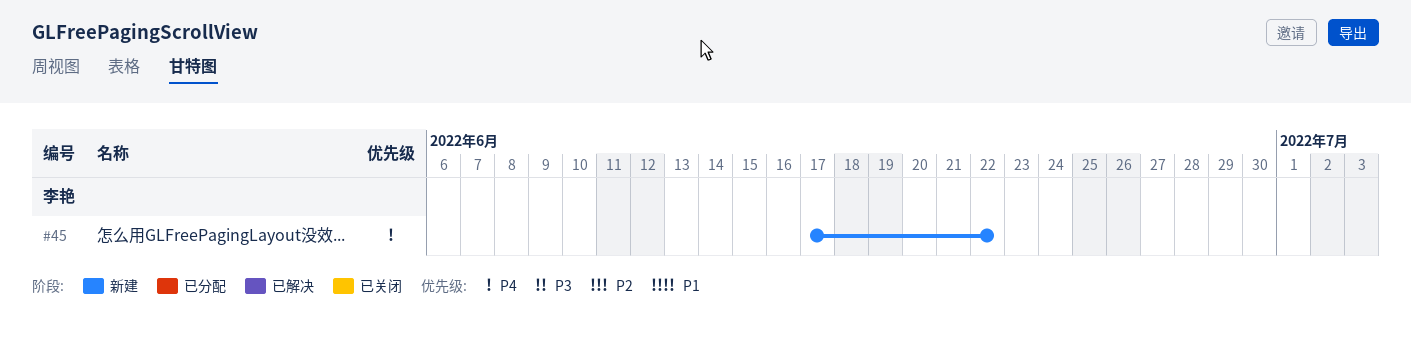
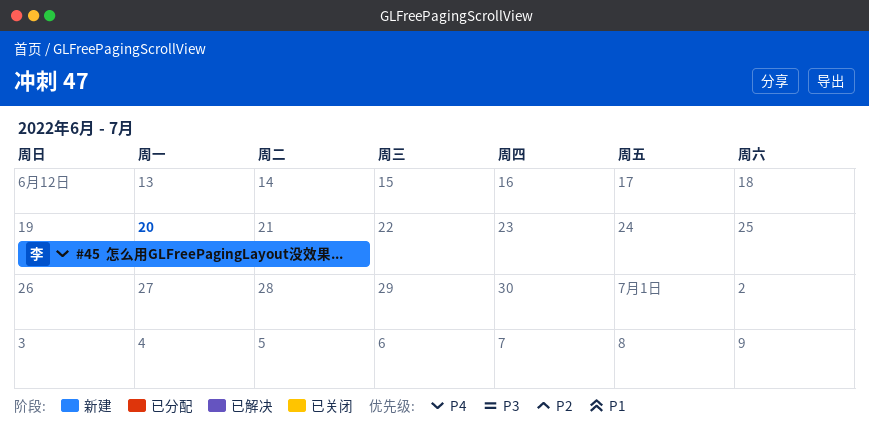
#45, start: Jun 17 -> Jun 19
#45, due: Jun 22 -> Jun 21

